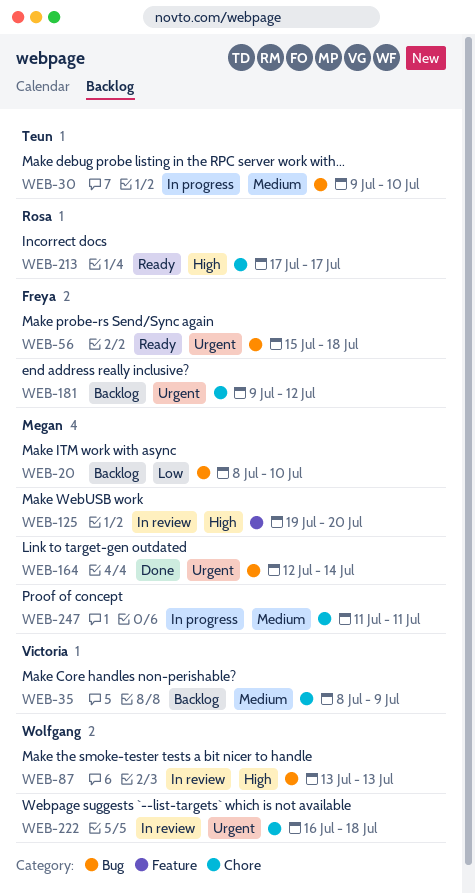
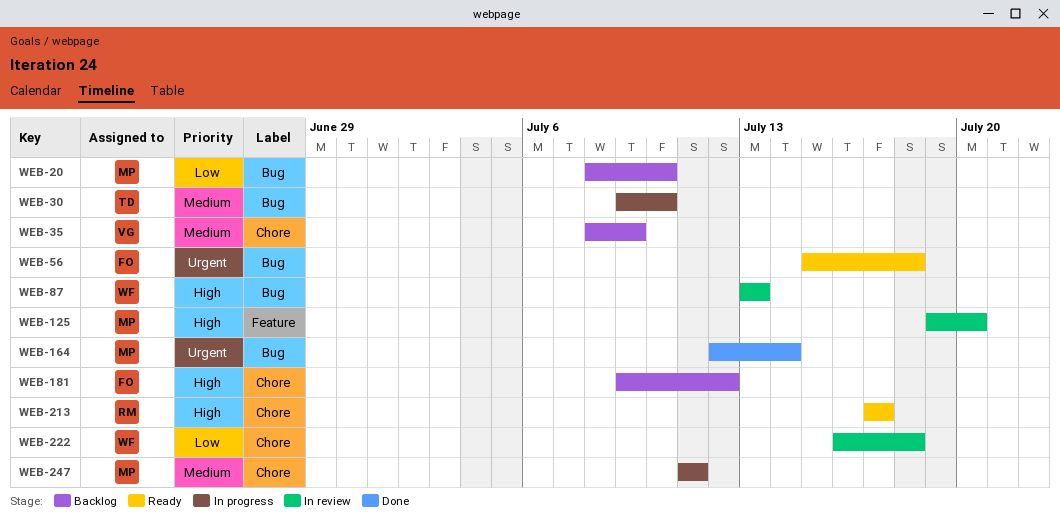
WEB-181, priority: Urgent -> High
WEB-222, priority: Urgent -> Low

